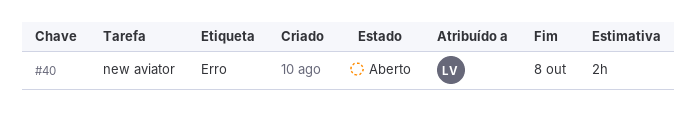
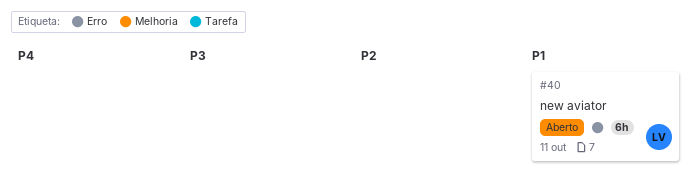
#40, estimate: 2h -> 6h
#40, due: Oct 8 -> Oct 11

